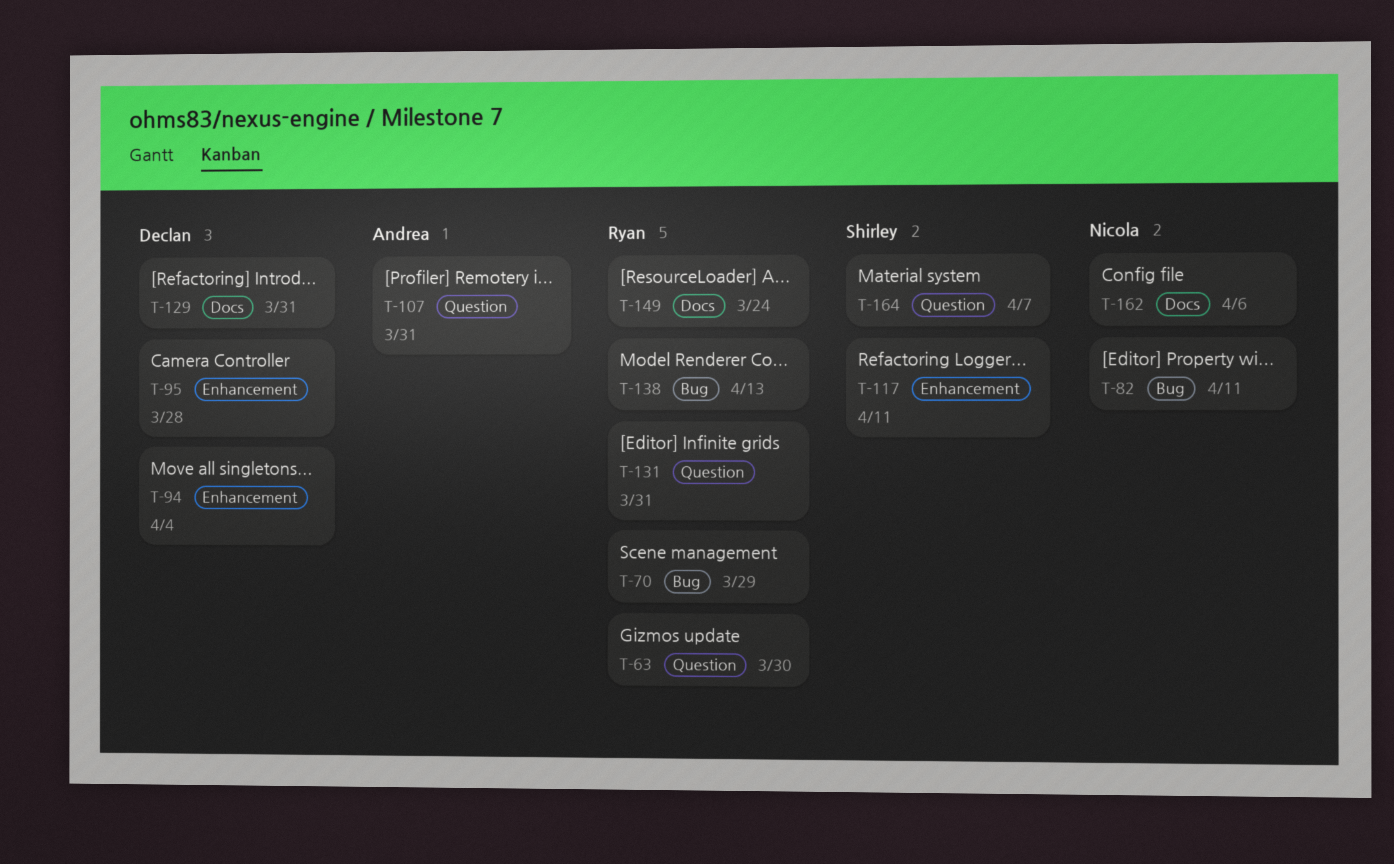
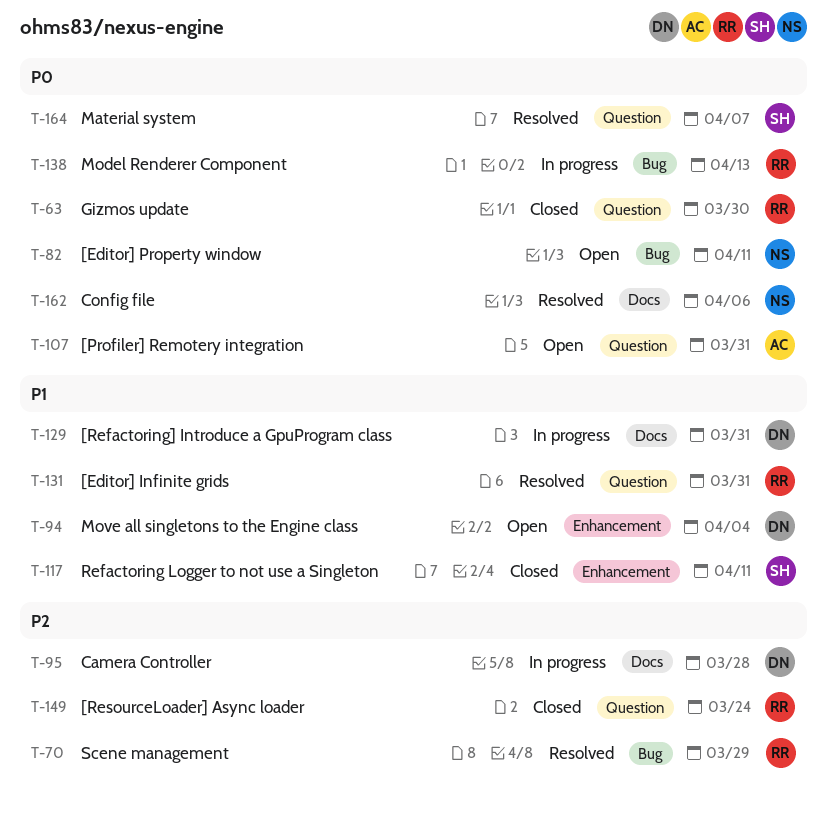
T-95, label: Enhancement -> Docs
T-149, label: Docs -> Question

